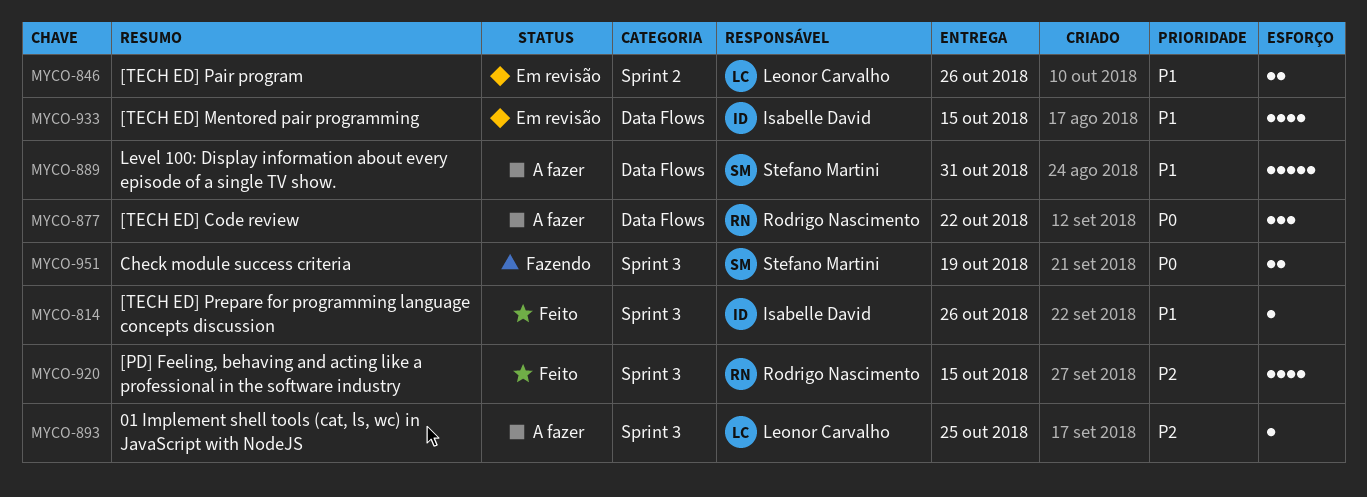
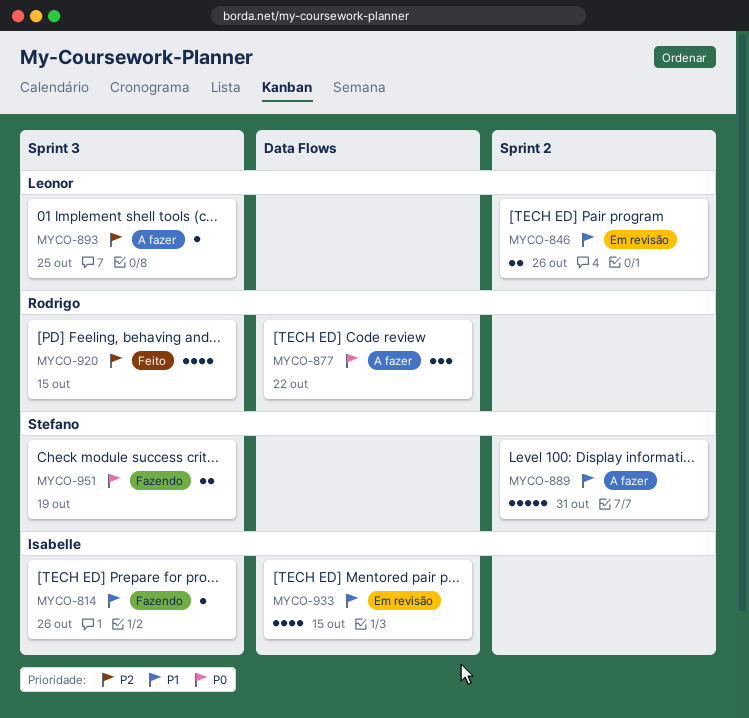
MYCO-814, status: Feito -> Fazendo
MYCO-889, label: Data Flows -> Sprint 2

